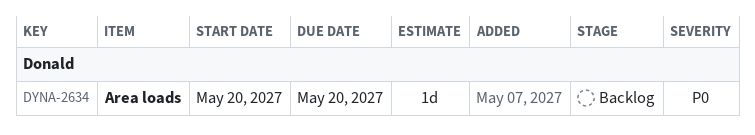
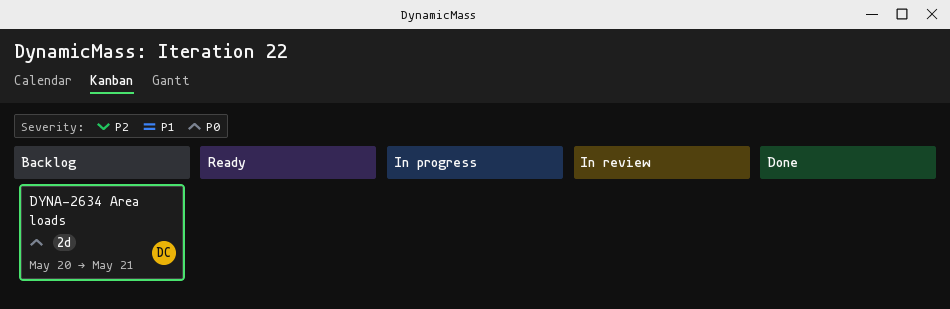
DYNA-2634, estimate: 1d -> 2d
DYNA-2634, due: May 20 -> May 21

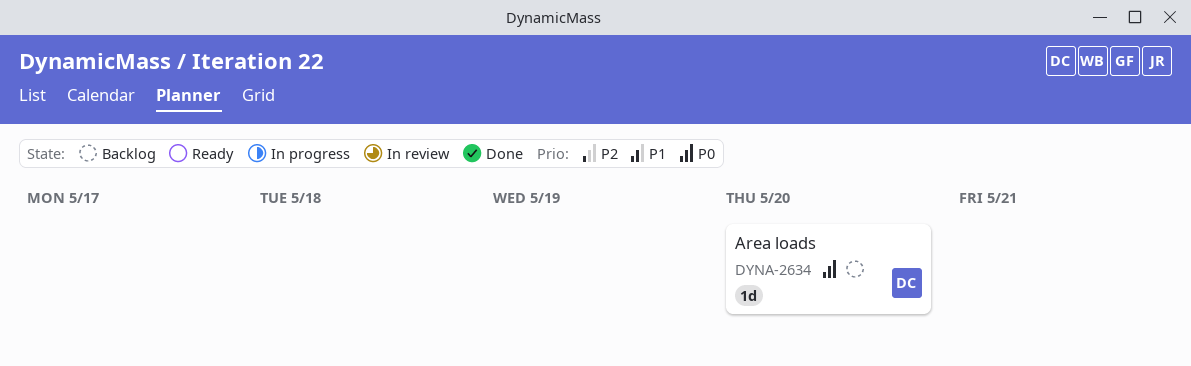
DYNA-2634, estimate: 2d -> 1d
DYNA-2634, due: May 21 -> May 20

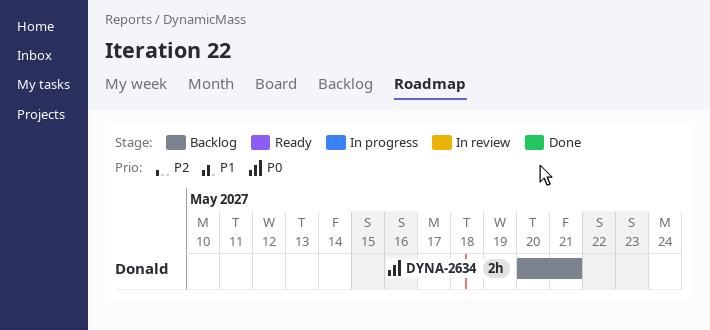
DYNA-2634, estimate: 1d -> 2h
DYNA-2634, due: May 20 -> May 21

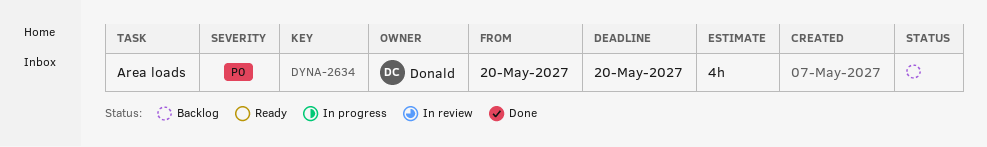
DYNA-2634, estimate: 2h -> 4h
DYNA-2634, due: May 21 -> May 20

